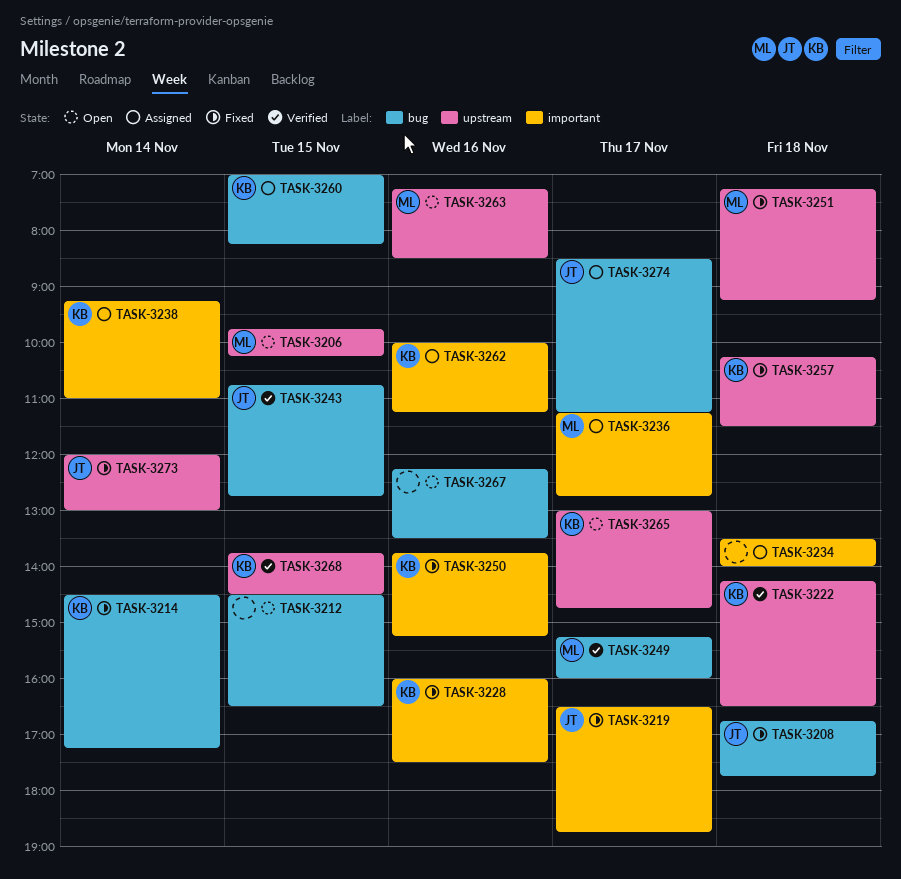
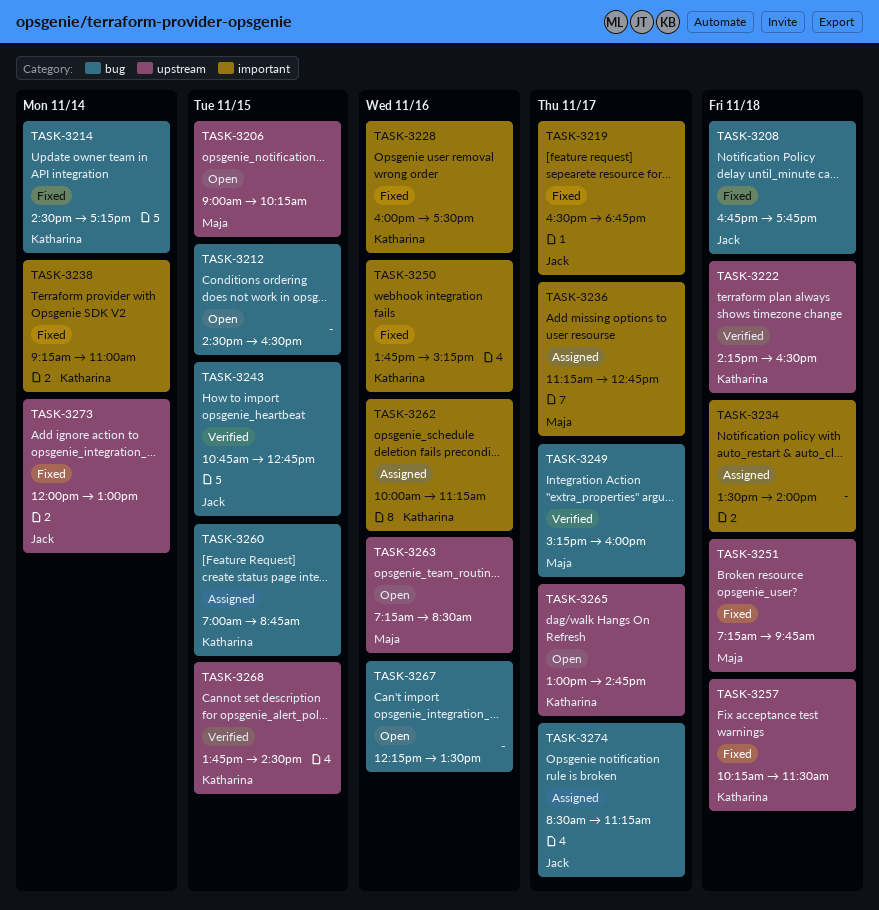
TASK-3206, begins: 09:45 -> 09:00
TASK-3238, status: Assigned -> Fixed
TASK-3251, ends: 09:15 -> 09:45
TASK-3260, ends: 08:15 -> 08:45

